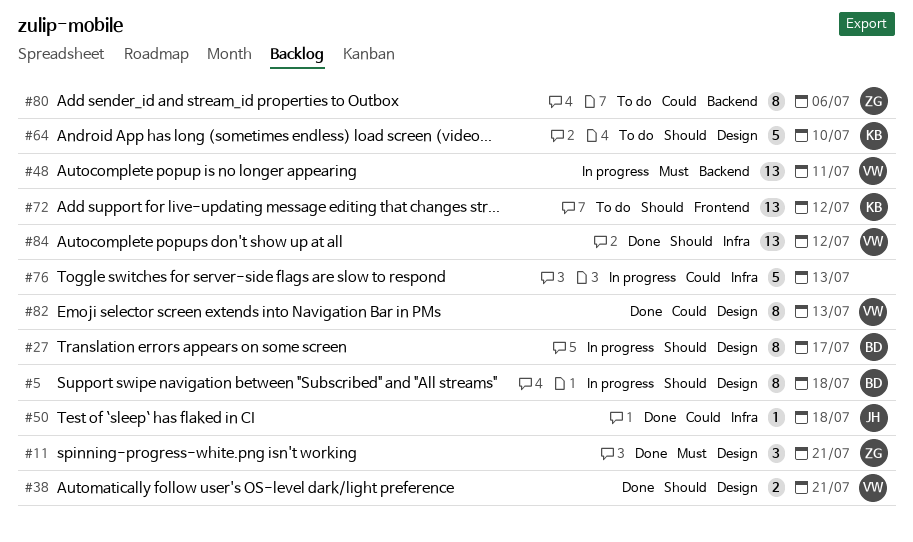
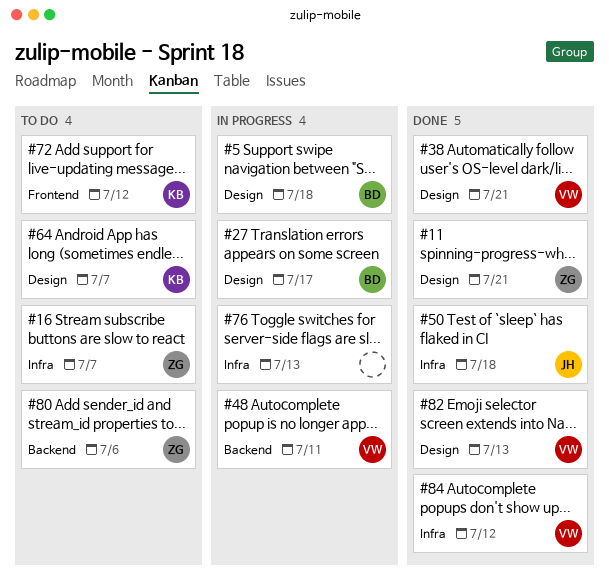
#16: none -> present
#64, due: Jul 10 -> Jul 7

